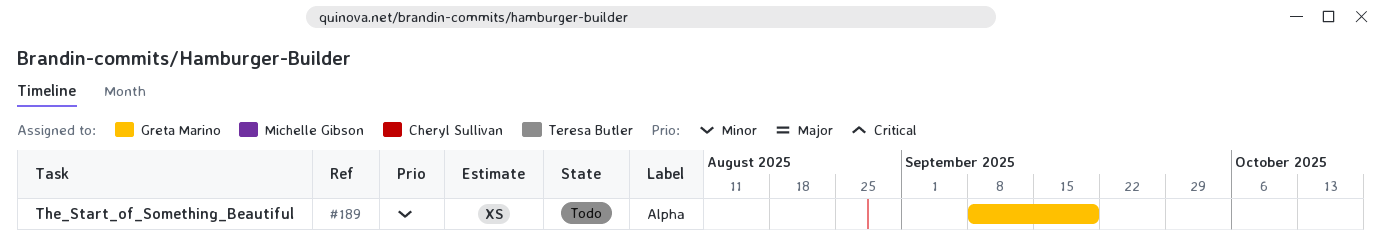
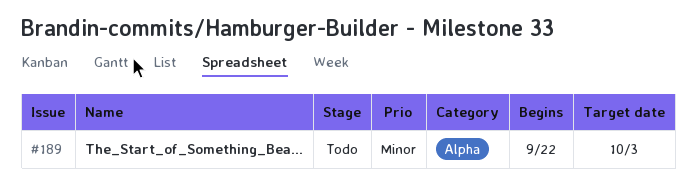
#189, start: Sep 8 -> Sep 22
#189, due: Sep 19 -> Oct 3

